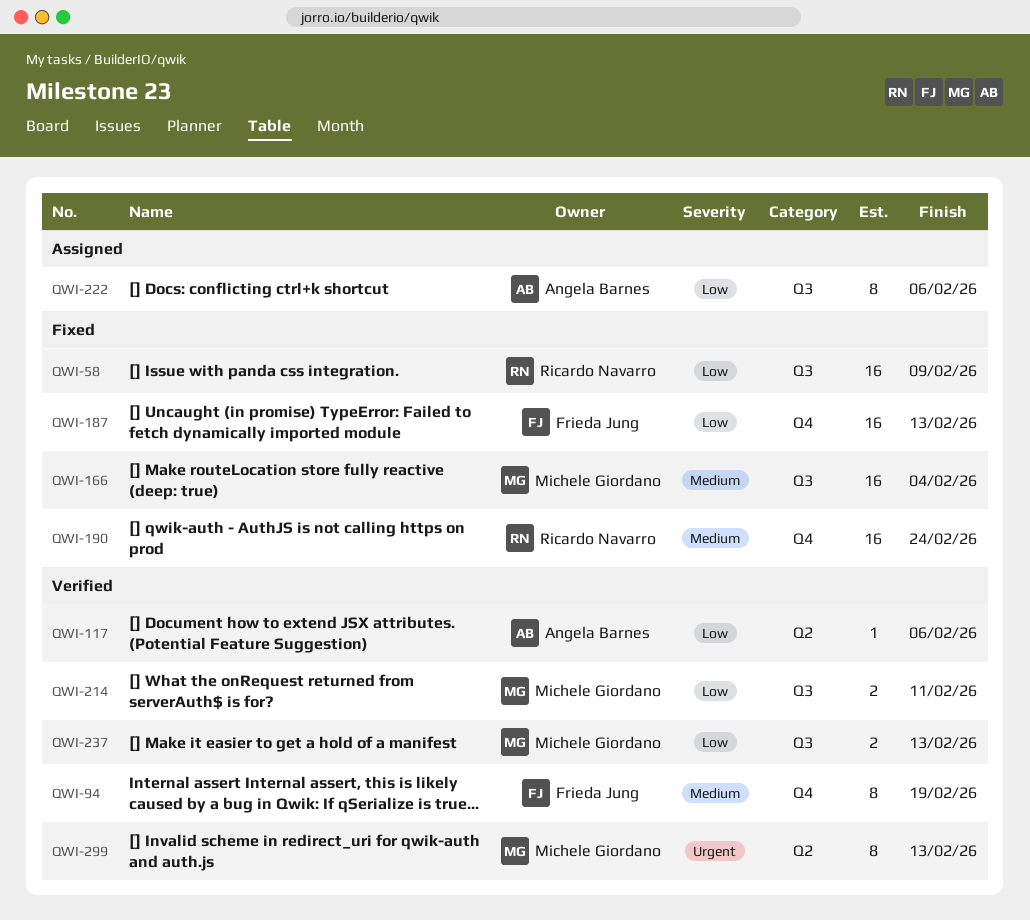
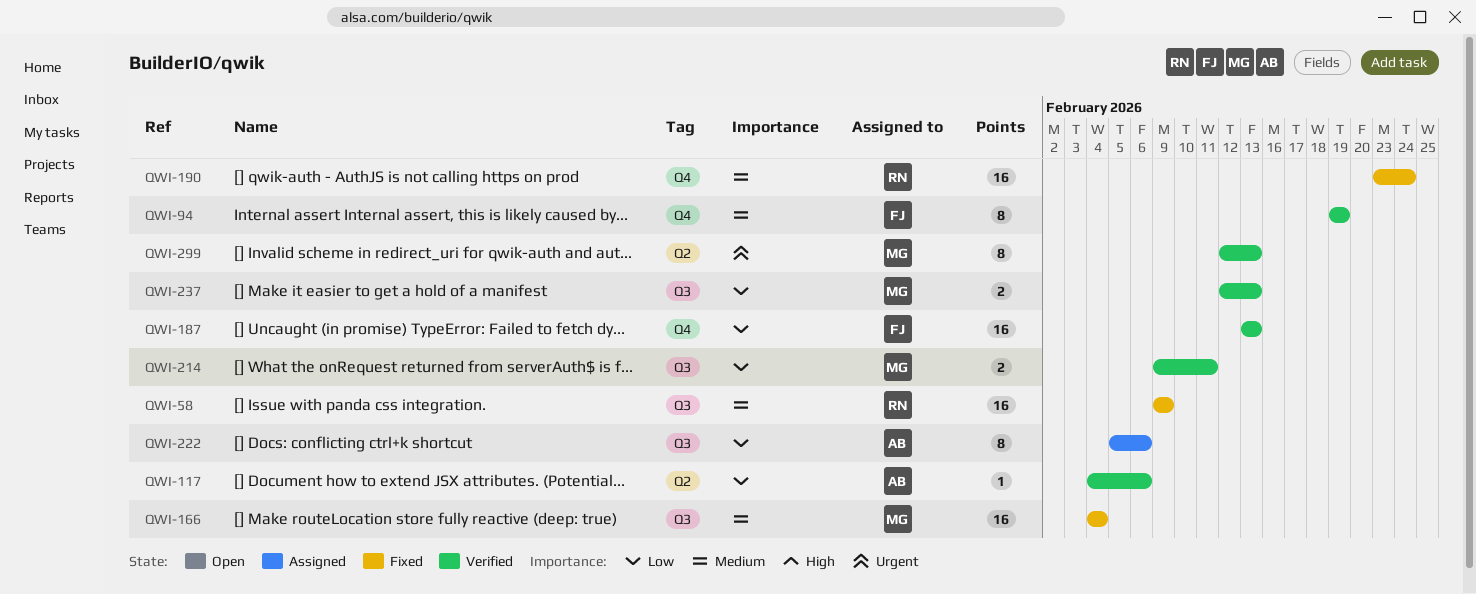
QWI-58, priority: Low -> Medium
QWI-187, status: Fixed -> Verified

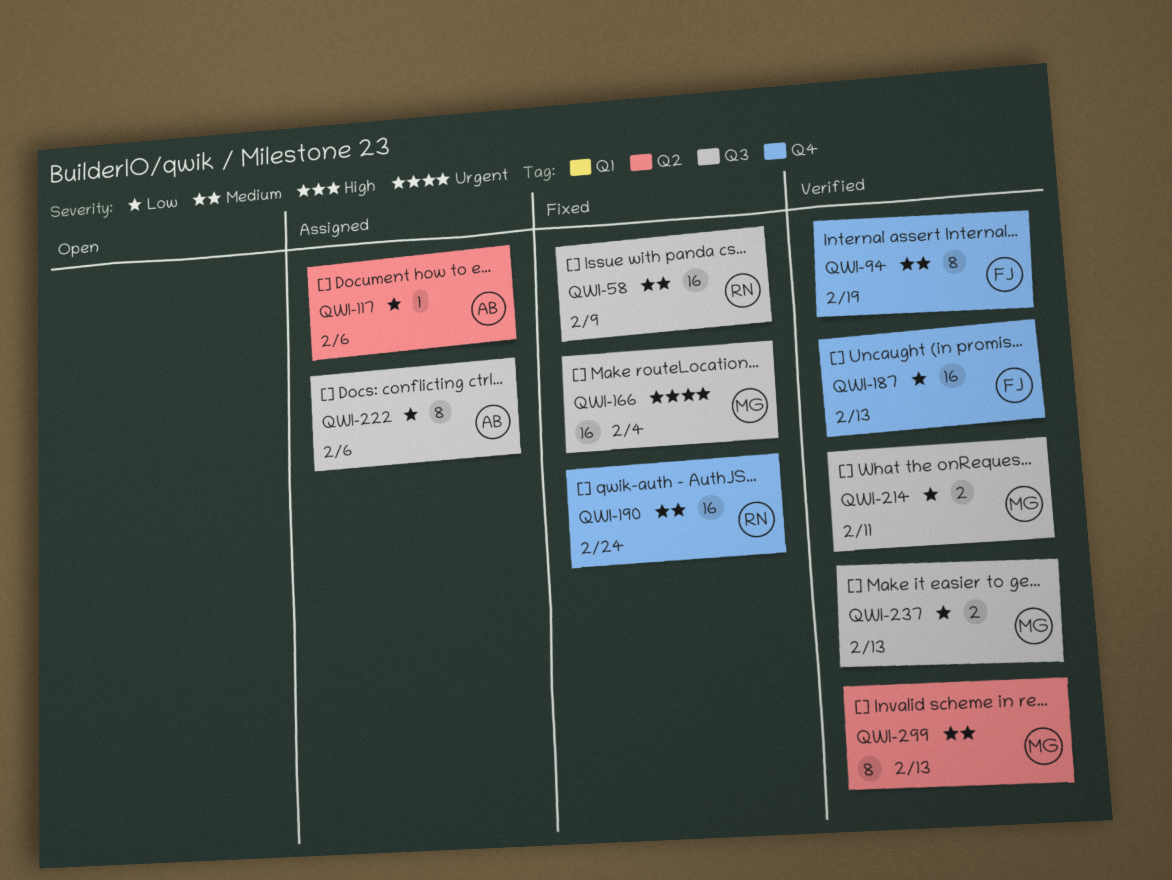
QWI-117, status: Verified -> Assigned
QWI-166, priority: Medium -> Urgent
QWI-299, priority: Urgent -> Medium

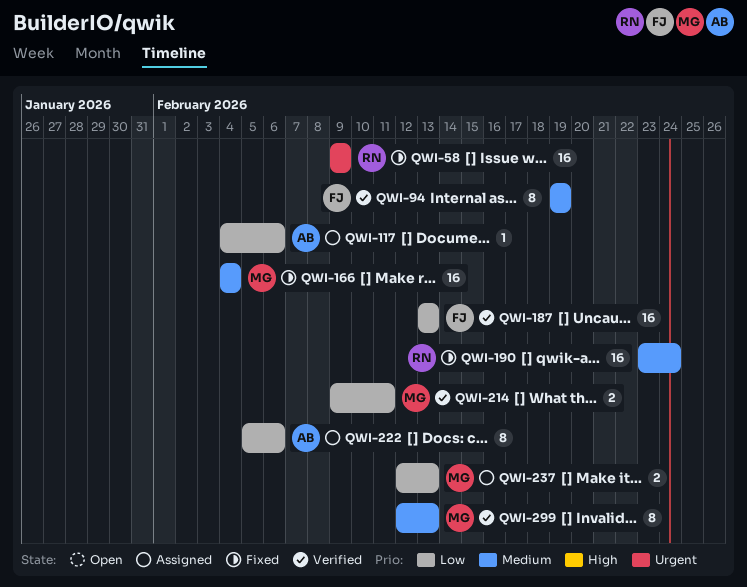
QWI-58, priority: Medium -> Urgent
QWI-166, priority: Urgent -> Medium
QWI-237, status: Verified -> Assigned

